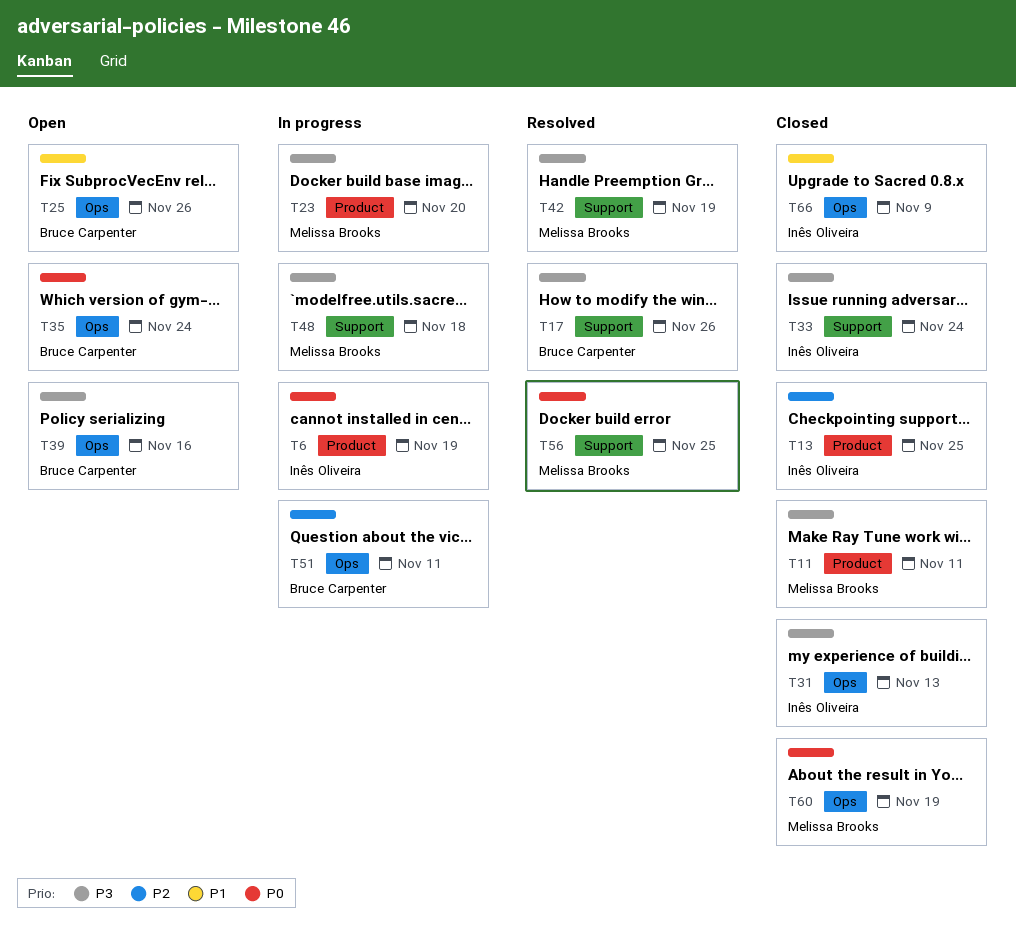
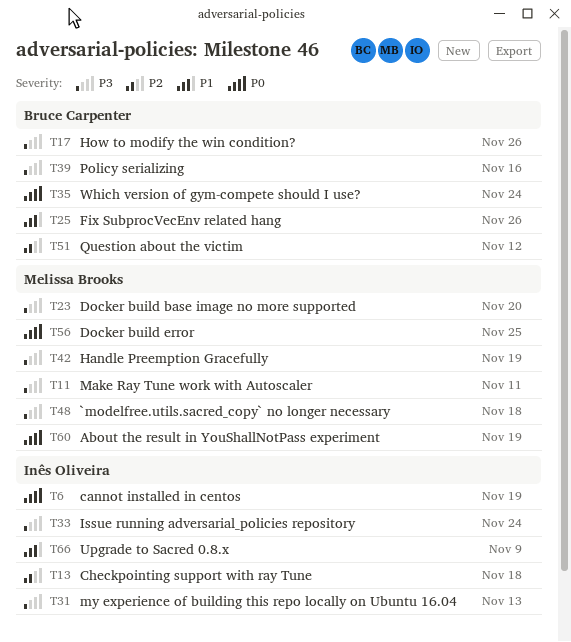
T13, due: Nov 25 -> Nov 18
T51, due: Nov 11 -> Nov 12

